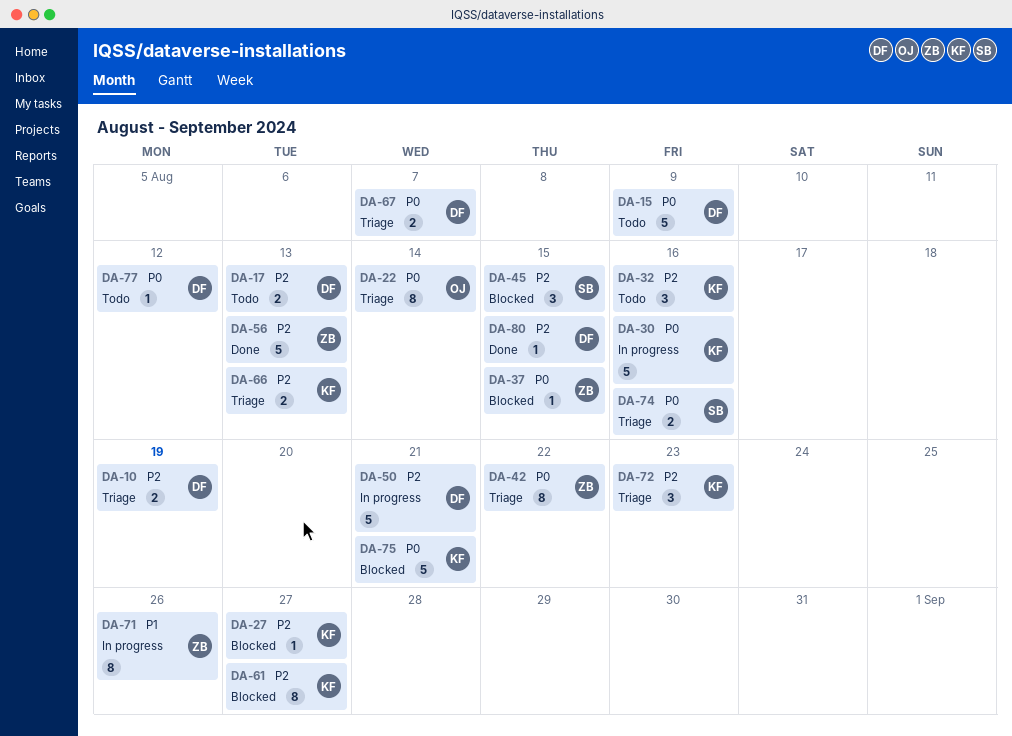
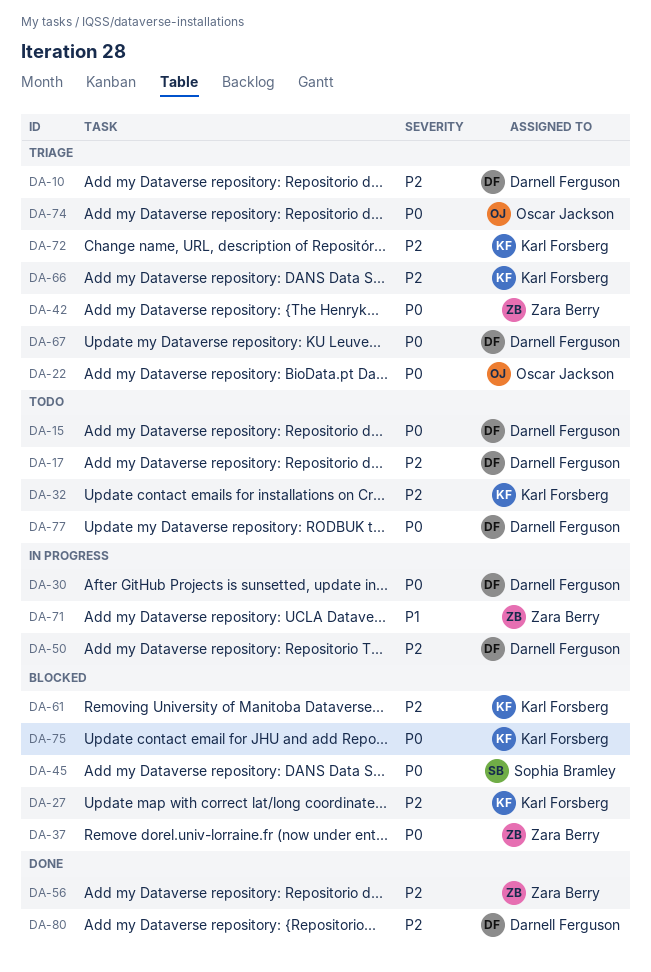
DA-30, owner: Karl Forsberg -> Darnell Ferguson
DA-45, priority: P2 -> P0
DA-74, owner: Sophia Bramley -> Oscar Jackson

